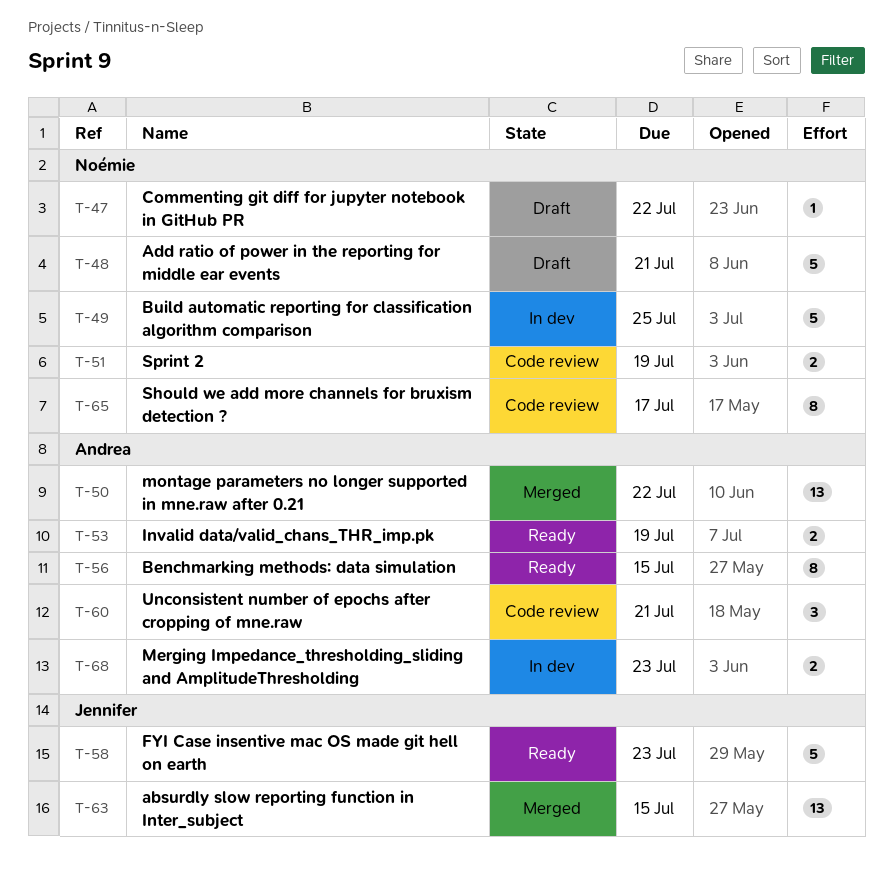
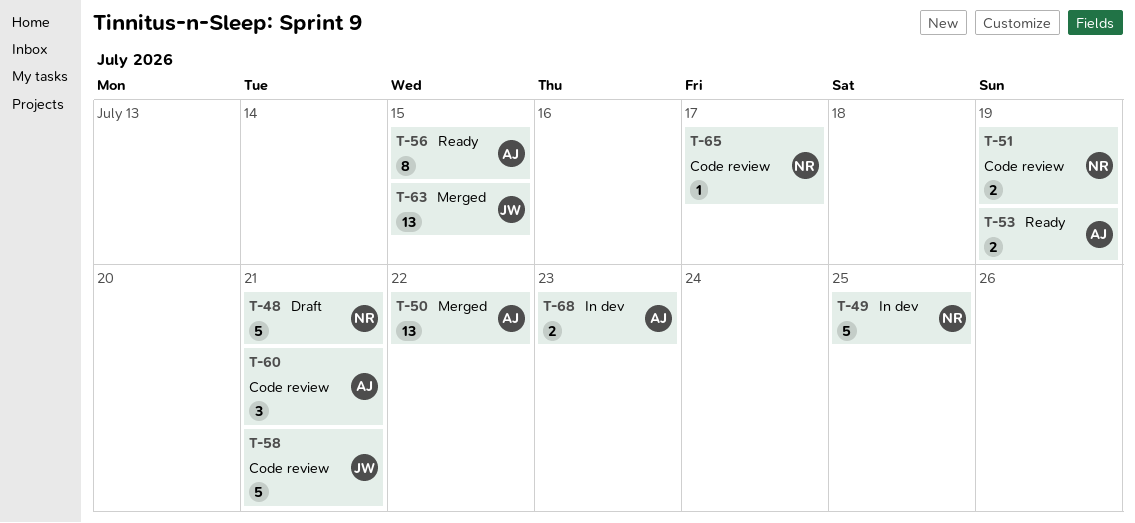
T-47: present -> none
T-58, status: Ready -> Code review
T-58, due: Jul 23 -> Jul 21
T-65, estimate: 8 -> 1

